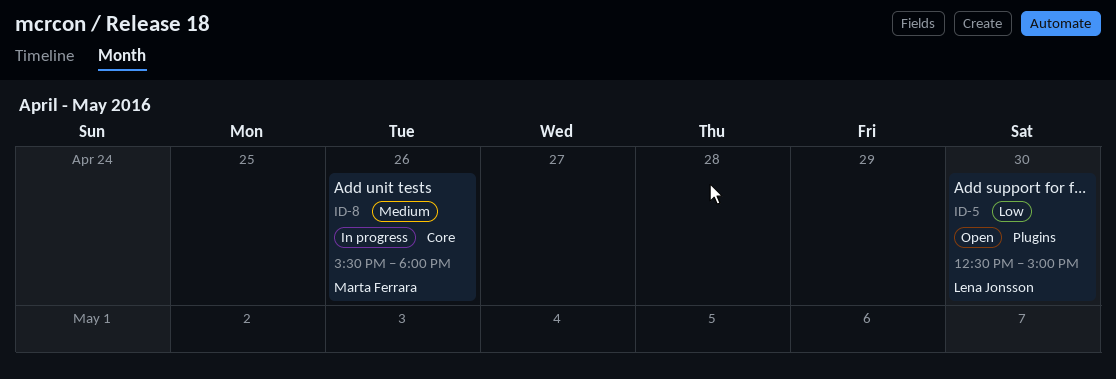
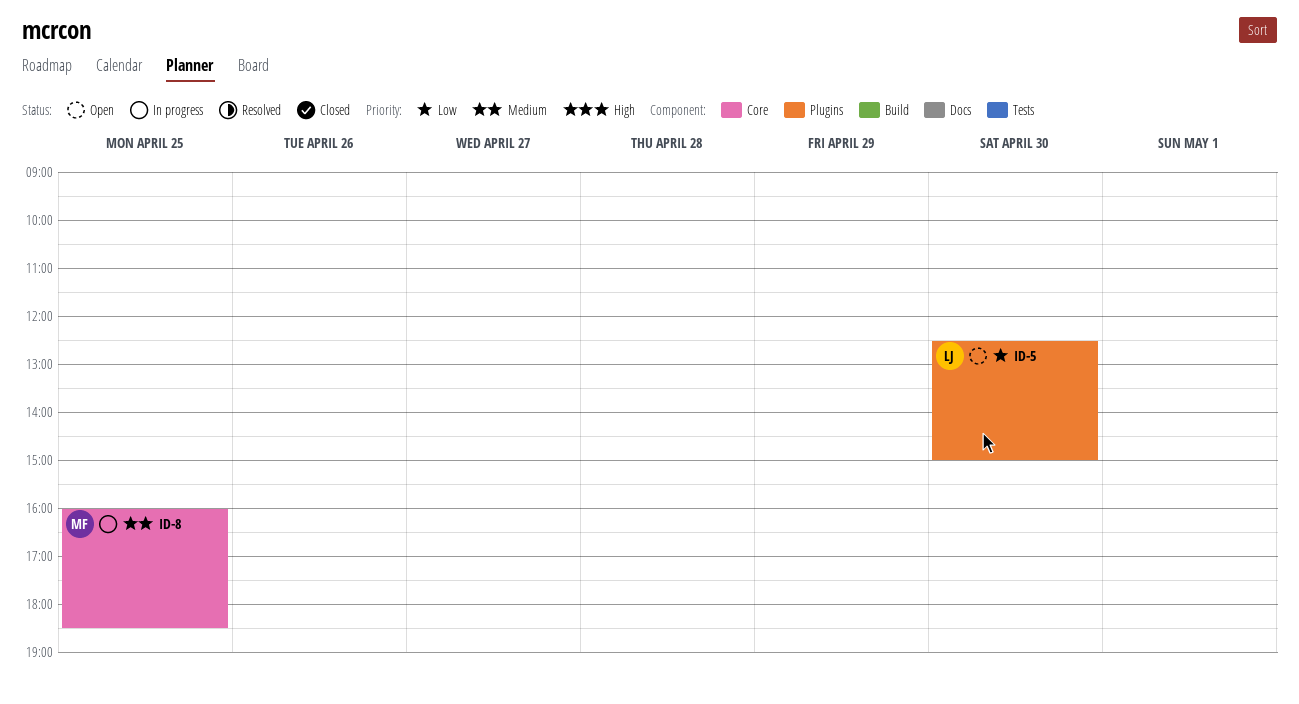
ID-8, day: Apr 26 -> Apr 25
ID-8, begins: 15:30 -> 16:00
ID-8, ends: 18:00 -> 18:30

